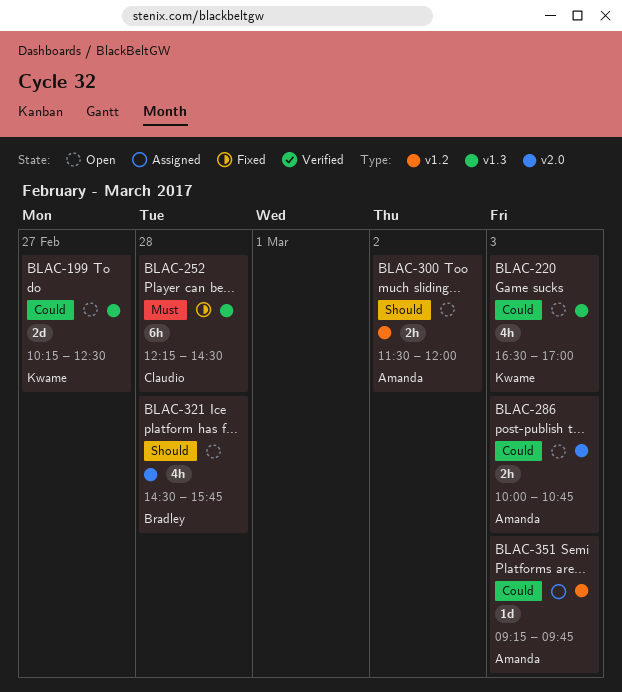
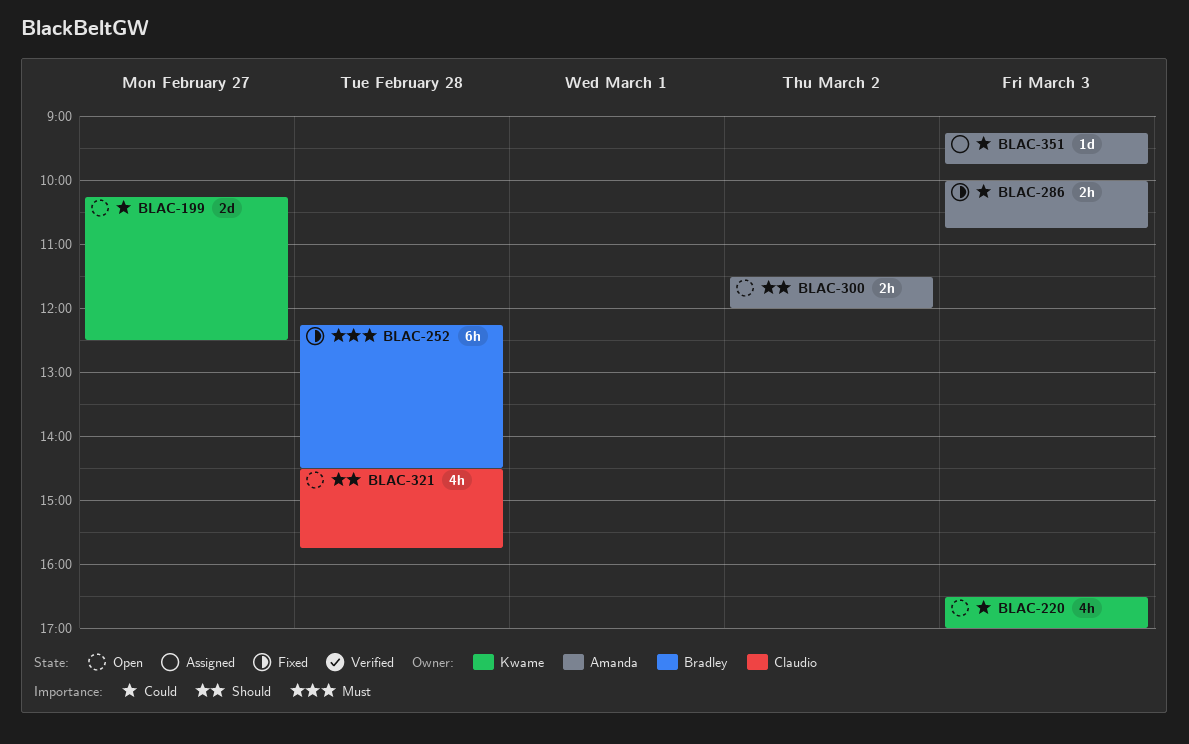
BLAC-252, owner: Claudio -> Bradley
BLAC-286, status: Open -> Fixed
BLAC-321, owner: Bradley -> Claudio

